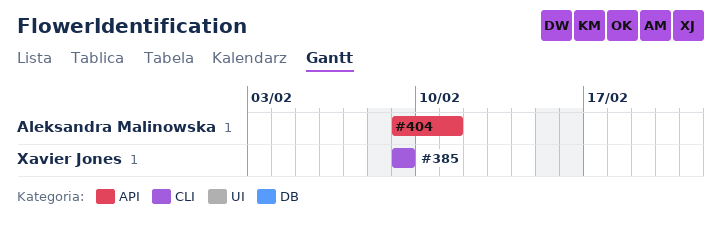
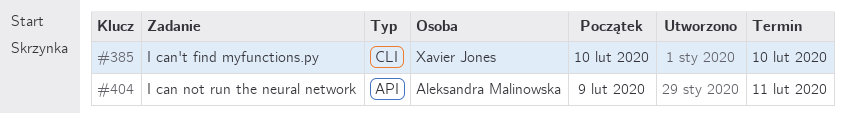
#385, start: Feb 9 -> Feb 10
#385, due: Feb 9 -> Feb 10

